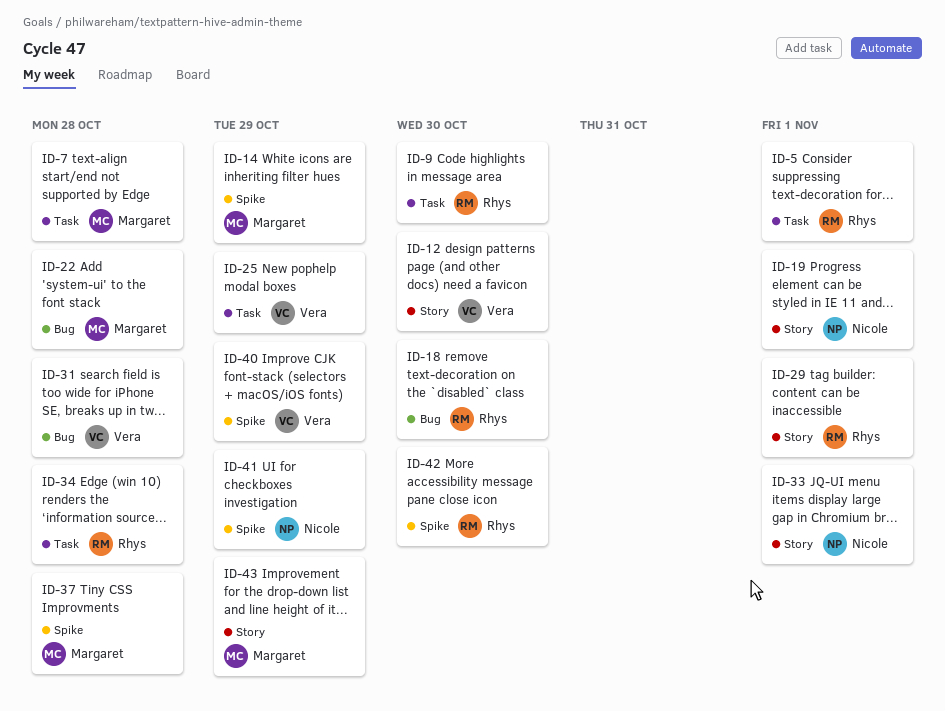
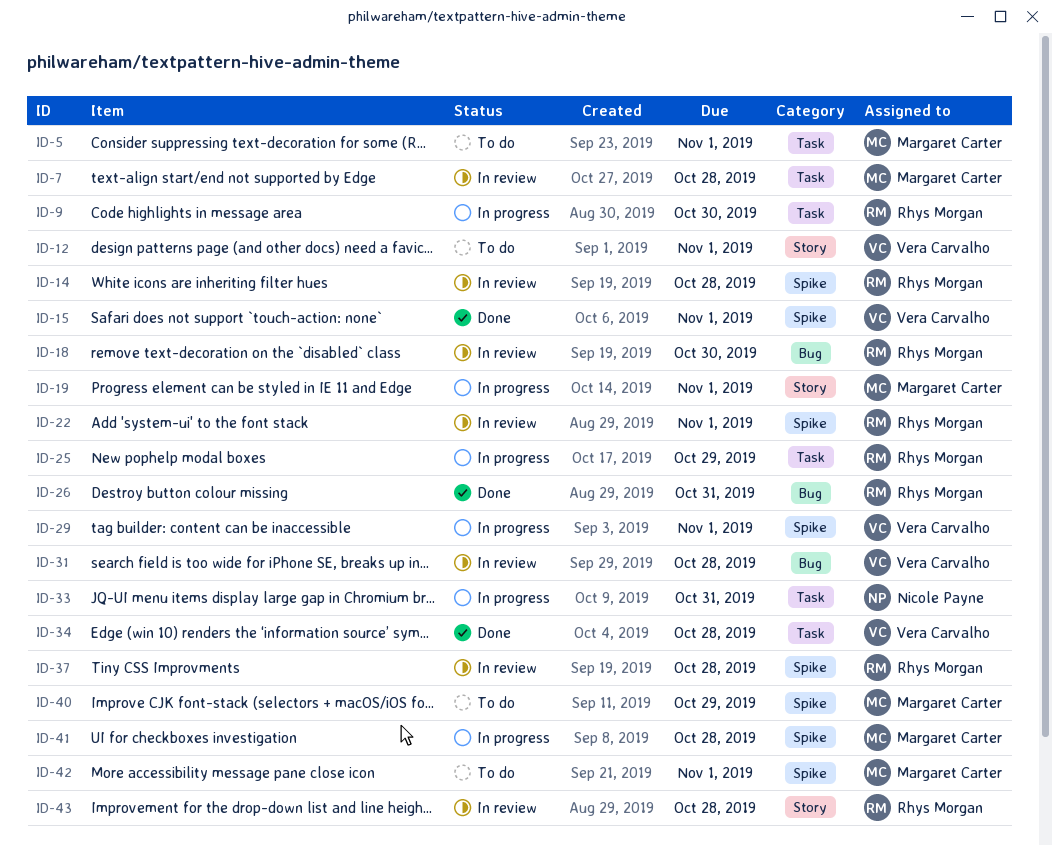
ID-5, owner: Rhys Morgan -> Margaret Carter
ID-12, due: Oct 30 -> Nov 1
ID-14, owner: Margaret Carter -> Rhys Morgan
ID-14, due: Oct 29 -> Oct 28
ID-15: none -> present
ID-19, owner: Nicole Payne -> Margaret Carter
ID-22, owner: Margaret Carter -> Rhys Morgan
ID-22, label: Bug -> Spike
ID-22, due: Oct 28 -> Nov 1
ID-25, owner: Vera Carvalho -> Rhys Morgan
ID-26: none -> present
ID-29, owner: Rhys Morgan -> Vera Carvalho
ID-29, label: Story -> Spike
ID-33, label: Story -> Task
ID-33, due: Nov 1 -> Oct 31
ID-34, owner: Rhys Morgan -> Vera Carvalho
ID-37, owner: Margaret Carter -> Rhys Morgan
ID-40, owner: Vera Carvalho -> Margaret Carter
ID-41, owner: Nicole Payne -> Margaret Carter
ID-41, due: Oct 29 -> Oct 28
ID-42, owner: Rhys Morgan -> Margaret Carter
ID-42, due: Oct 30 -> Nov 1
ID-43, owner: Margaret Carter -> Rhys Morgan
ID-43, due: Oct 29 -> Oct 28

